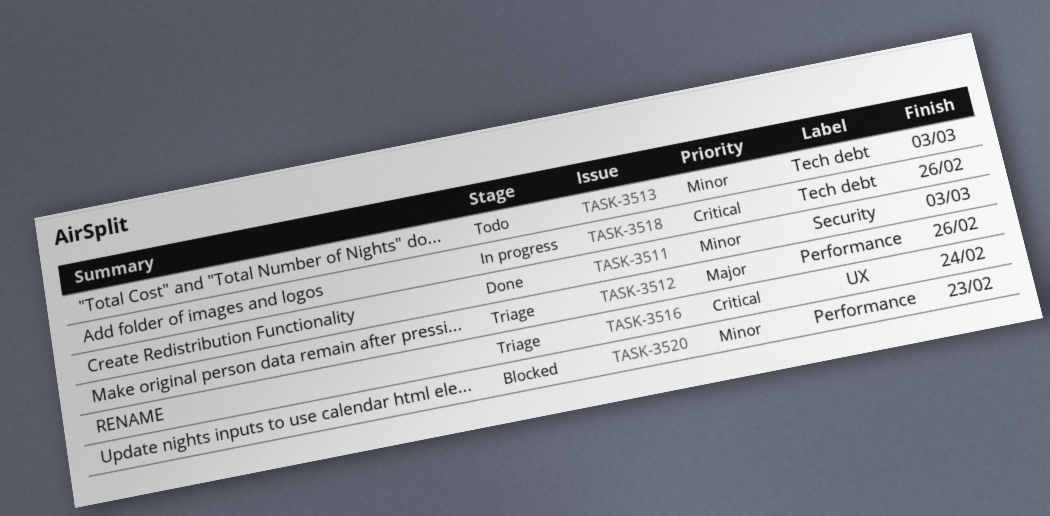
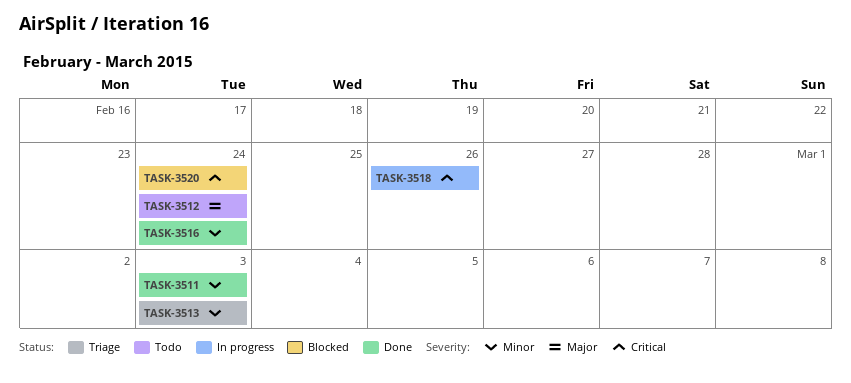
TASK-3512, status: Triage -> Todo
TASK-3512, due: Feb 26 -> Feb 24
TASK-3513, status: Todo -> Triage
TASK-3516, status: Triage -> Done
TASK-3516, priority: Critical -> Minor
TASK-3520, priority: Minor -> Critical
TASK-3520, due: Feb 23 -> Feb 24

